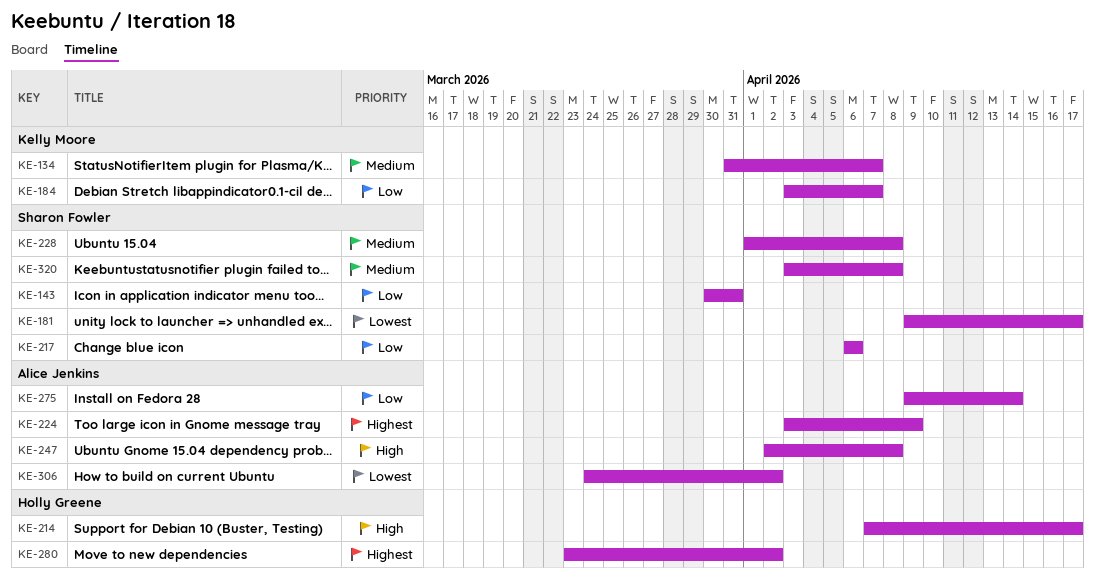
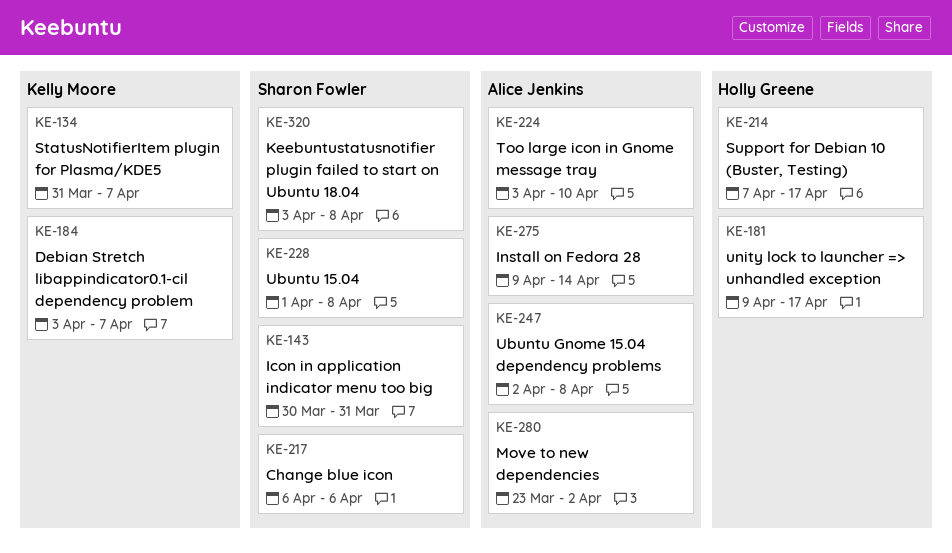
KE-181, owner: Sharon Fowler -> Holly Greene
KE-224, due: Apr 9 -> Apr 10
KE-280, owner: Holly Greene -> Alice Jenkins
KE-306: present -> none

